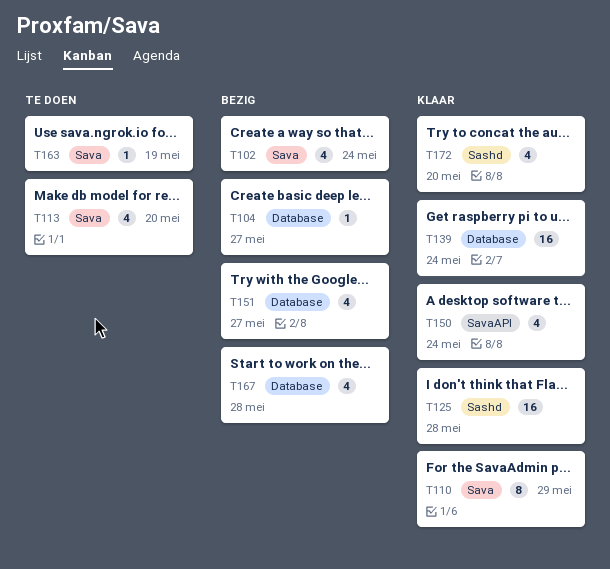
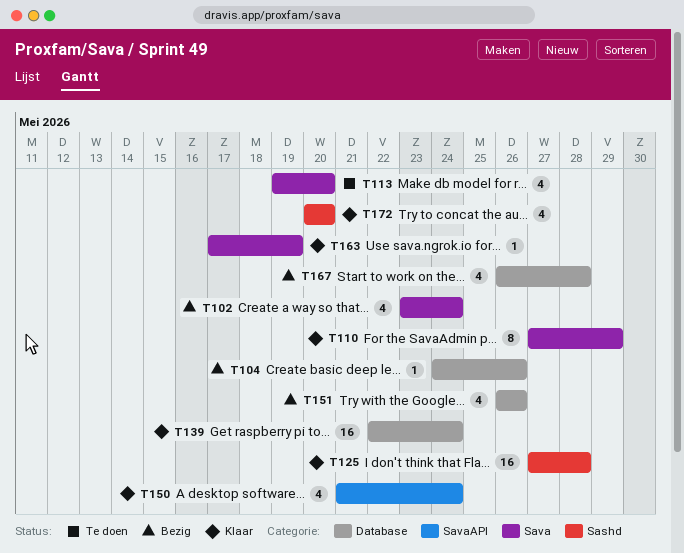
T104, due: May 27 -> May 26
T151, due: May 27 -> May 26
T163, status: Te doen -> Klaar

